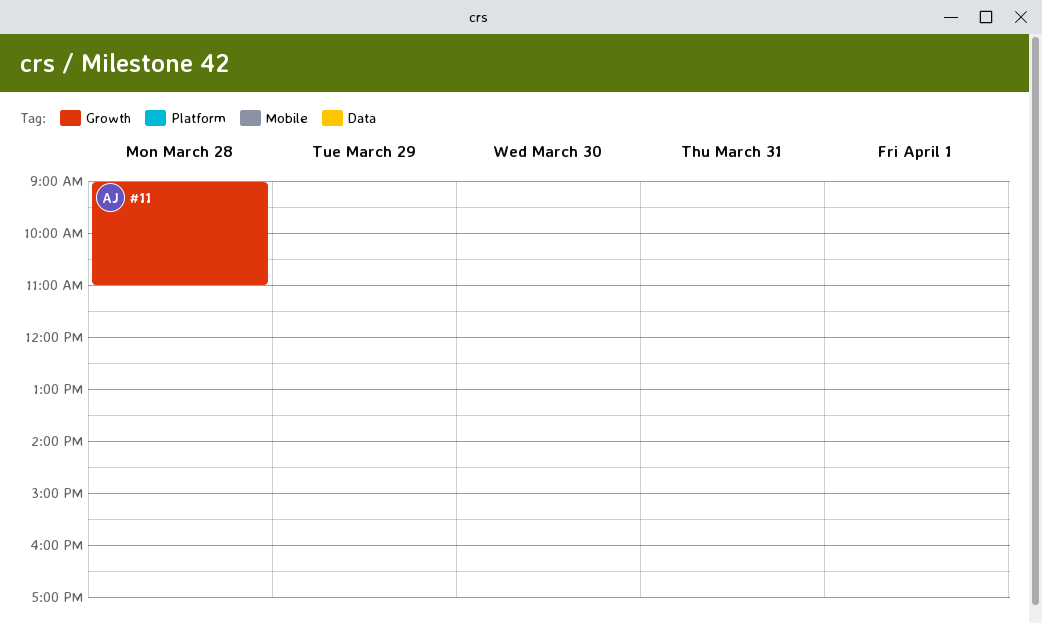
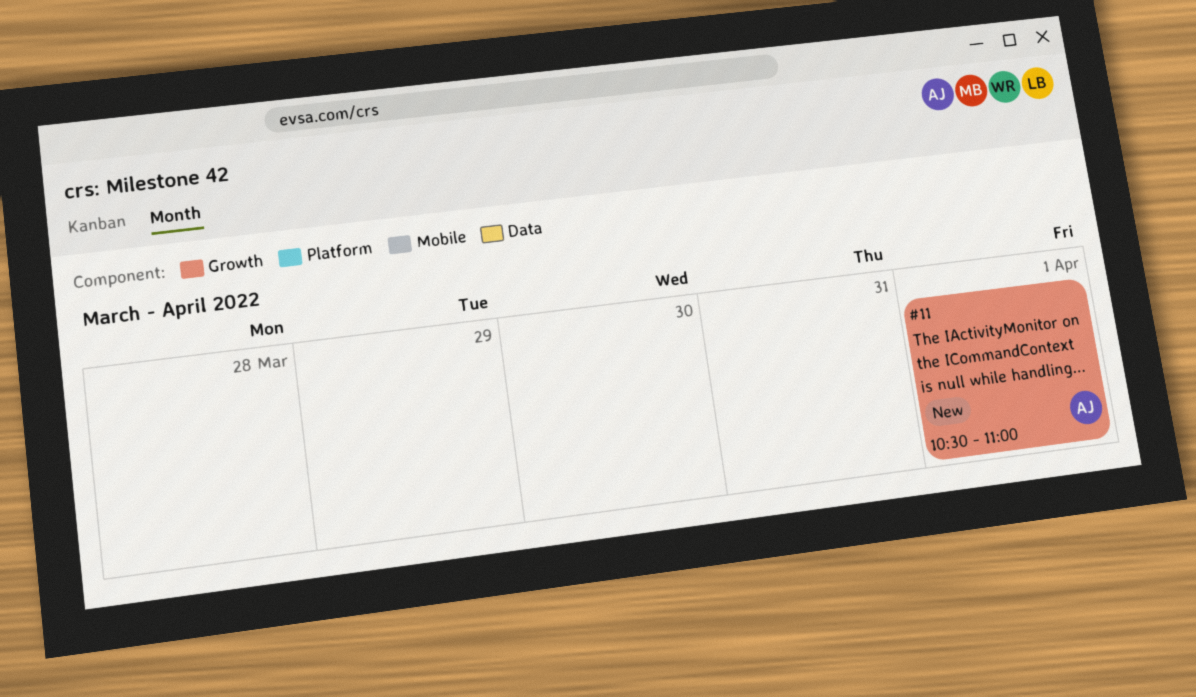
#11, day: Mar 28 -> Apr 1
#11, begins: 09:00 -> 10:30

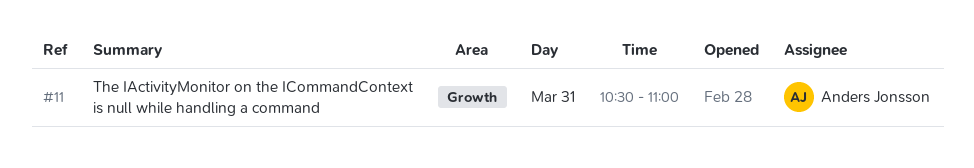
#11, day: Apr 1 -> Mar 31

